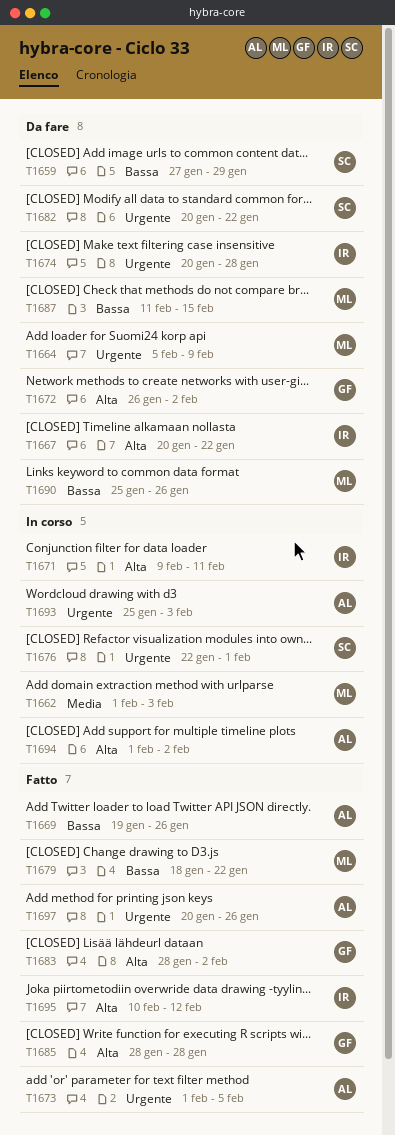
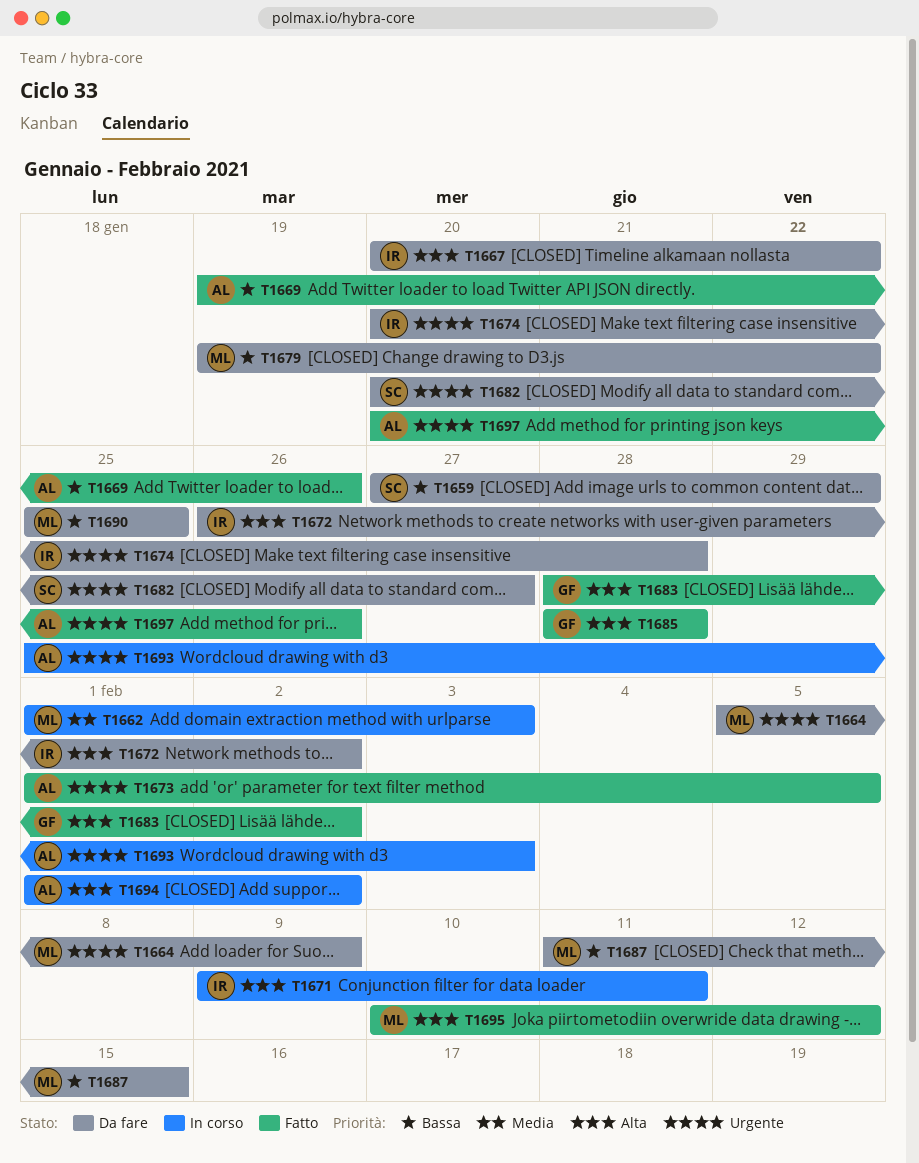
T1672, owner: GF -> IR
T1676: present -> none
T1679, status: Fatto -> Da fare
T1679, start: Jan 18 -> Jan 19
T1682, due: Jan 22 -> Jan 27
T1690, due: Jan 26 -> Jan 25
T1695, owner: IR -> ML

